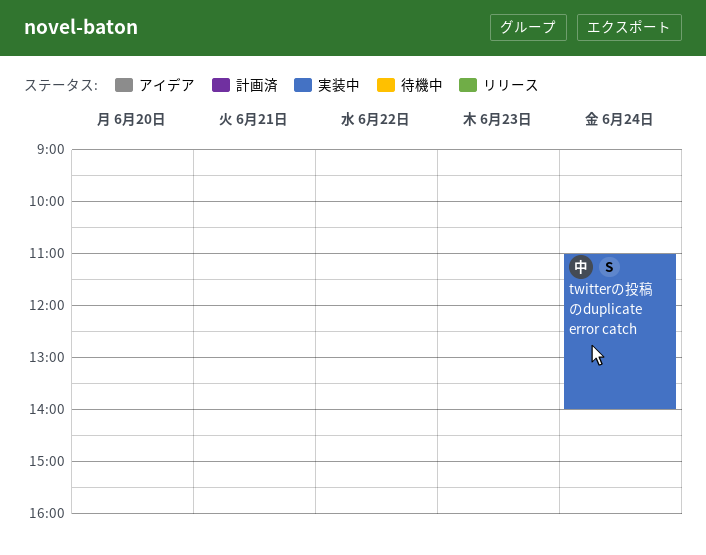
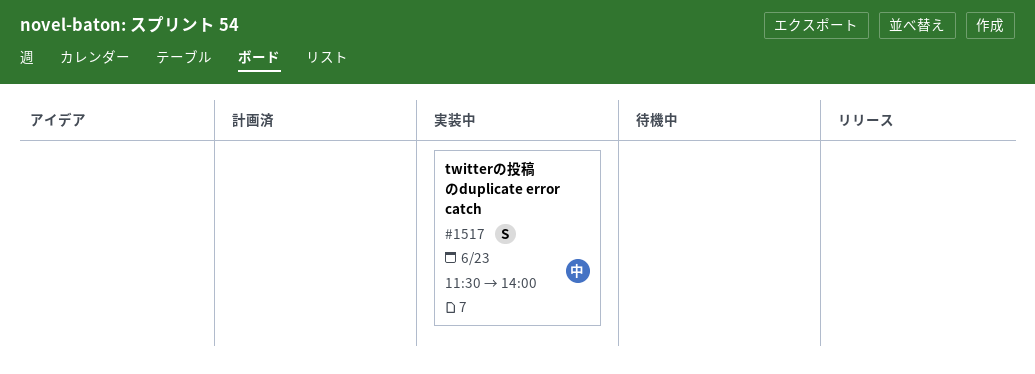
twitterの投稿のduplicate error catch, day: Jun 24 -> Jun 23
twitterの投稿のduplicate error catch, begins: 11:00 -> 11:30

